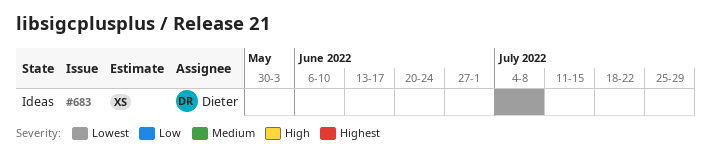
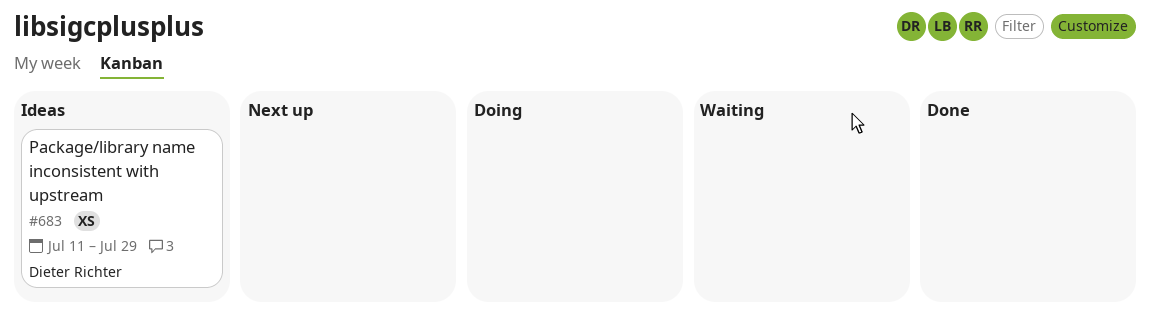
#683, start: Jul 4 -> Jul 11
#683, due: Jul 8 -> Jul 29

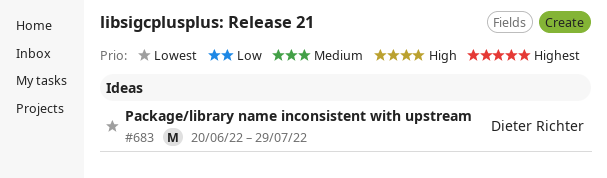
#683, estimate: XS -> M
#683, start: Jul 11 -> Jun 20

